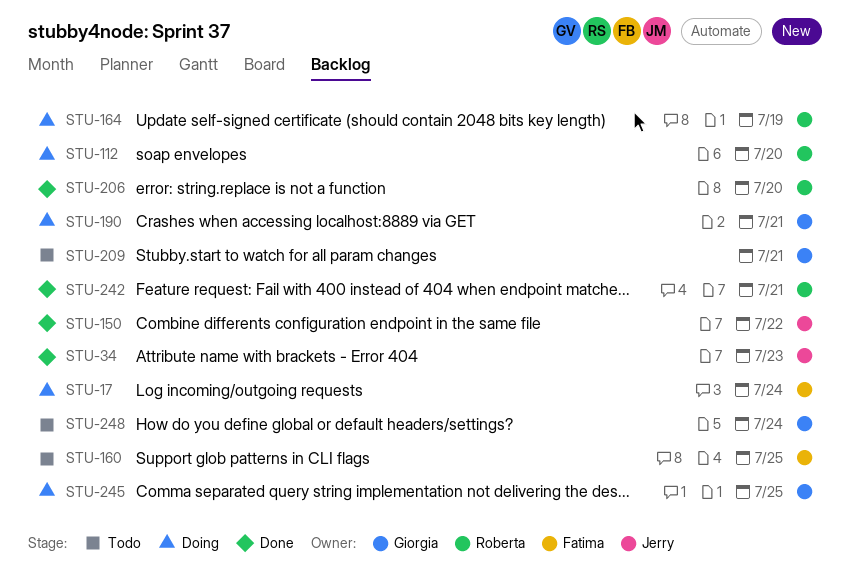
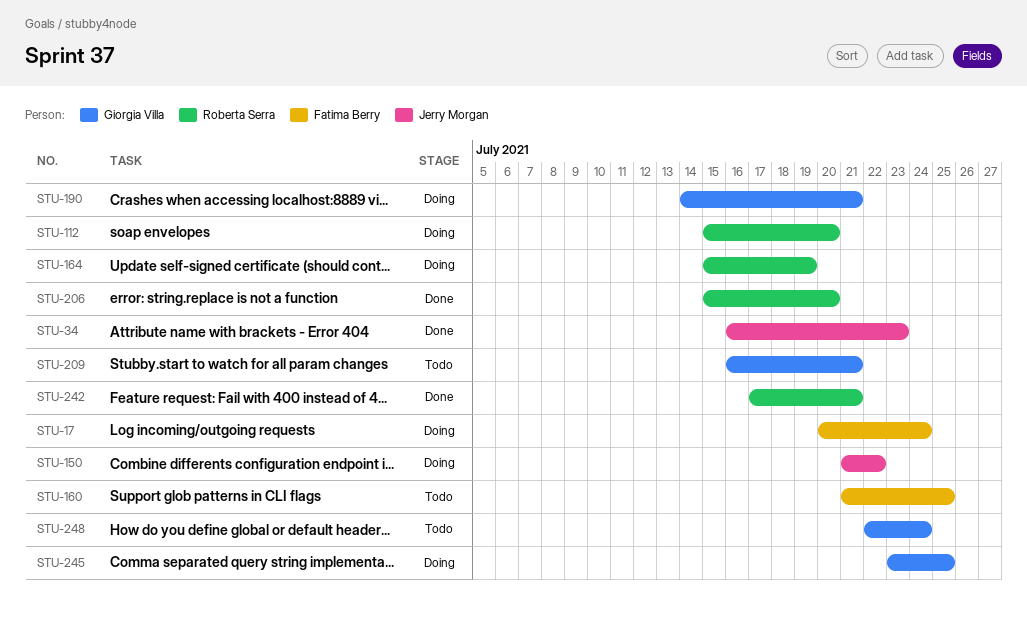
STU-150, status: Done -> Doing

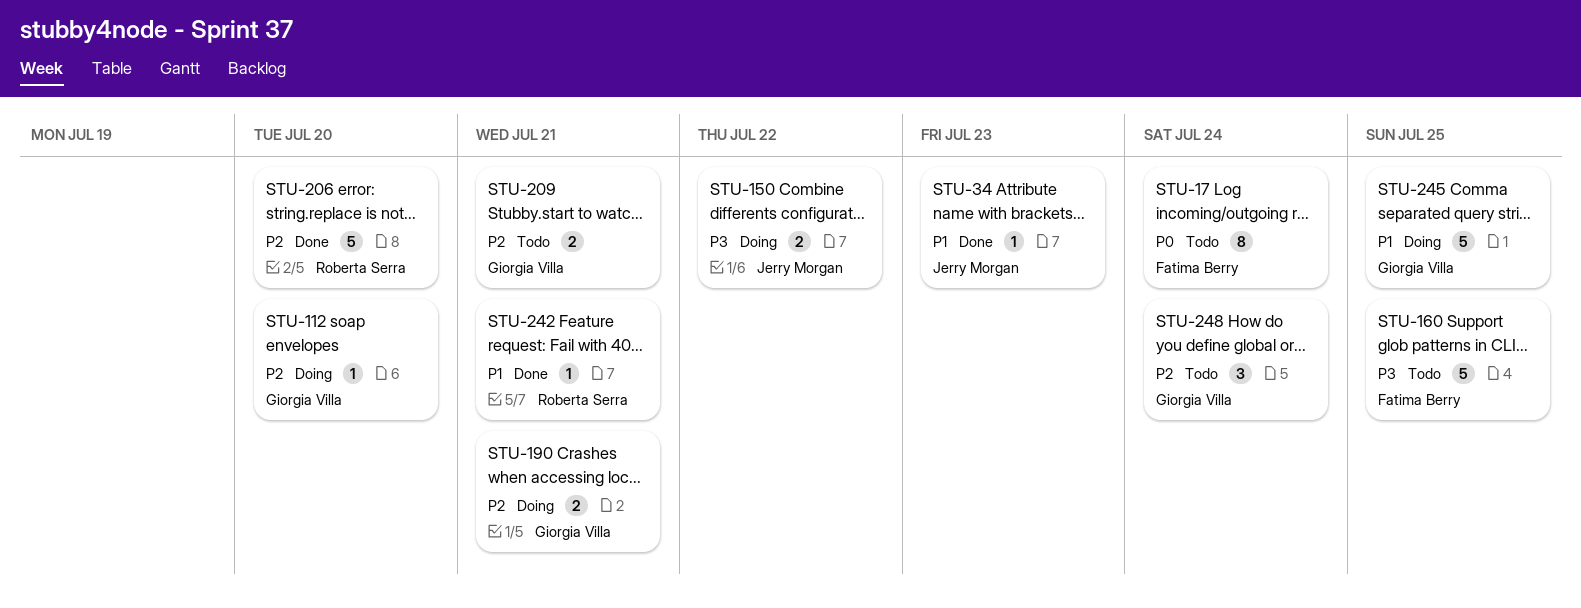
STU-17, status: Doing -> Todo
STU-112, owner: Roberta Serra -> Giorgia Villa
STU-164: present -> none

